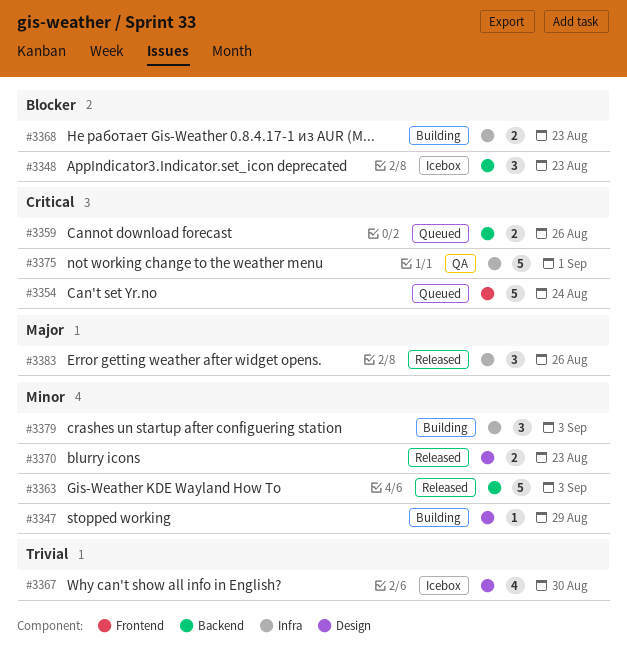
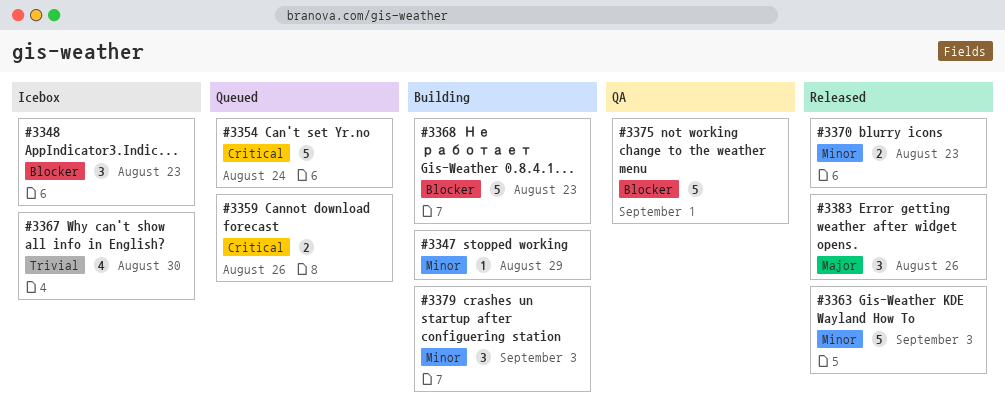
#3368, estimate: 2 -> 5
#3375, priority: Critical -> Blocker

